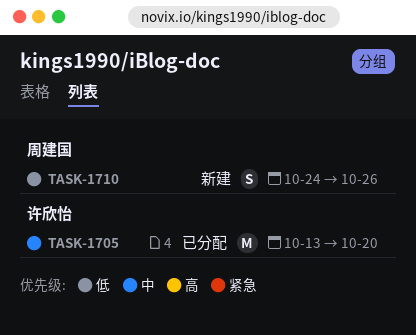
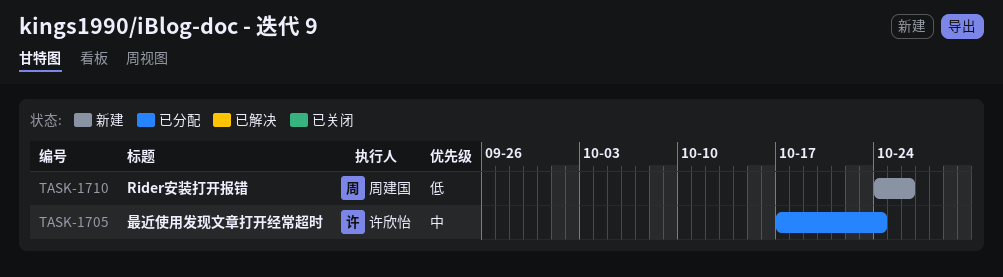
TASK-1705, start: Oct 13 -> Oct 17
TASK-1705, due: Oct 20 -> Oct 24

